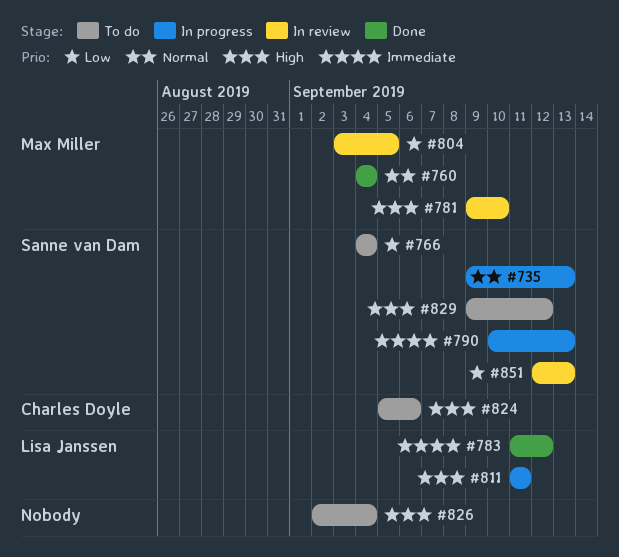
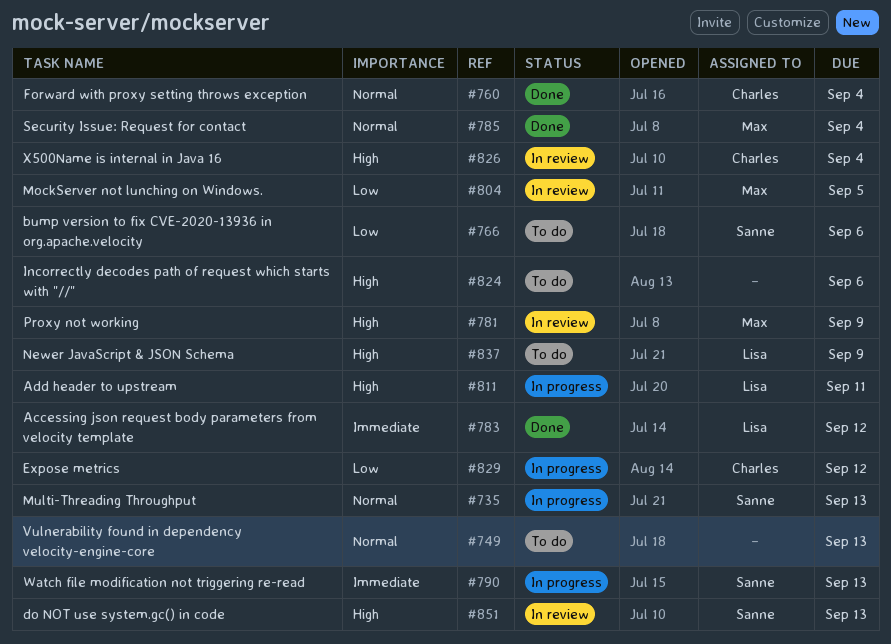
#749: none -> present
#760, owner: Max Miller -> Charles Doyle
#766, due: Sep 4 -> Sep 6
#781, due: Sep 10 -> Sep 9
#785: none -> present
#824, owner: Charles Doyle -> none
#826, status: To do -> In review
#826, owner: none -> Charles Doyle
#829, status: To do -> In progress
#829, owner: Sanne van Dam -> Charles Doyle
#829, priority: High -> Low
#837: none -> present
#851, priority: Low -> High

